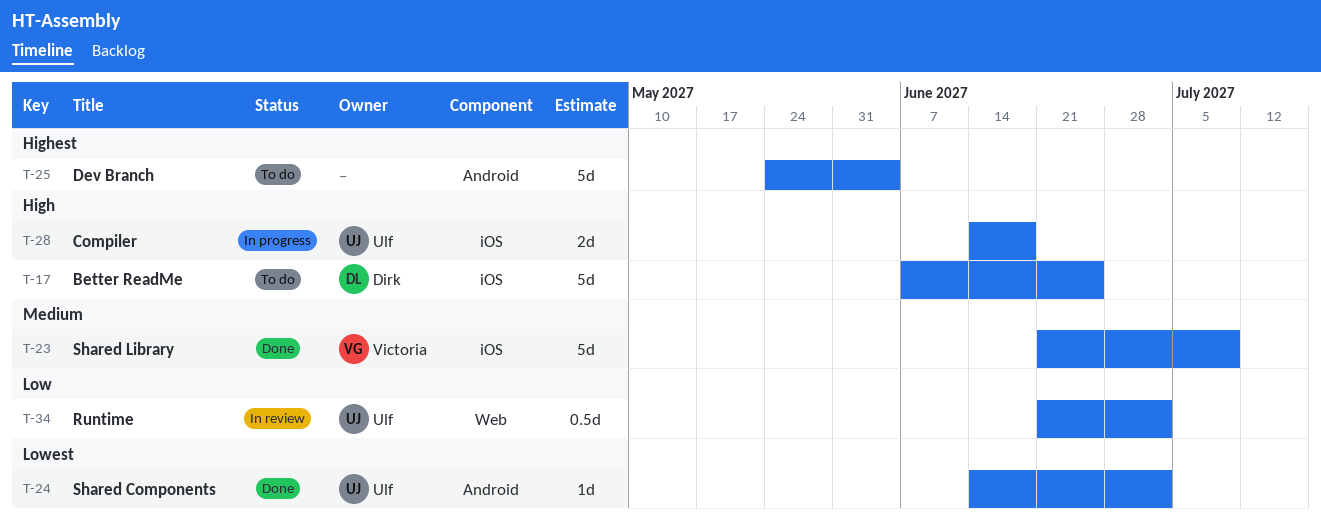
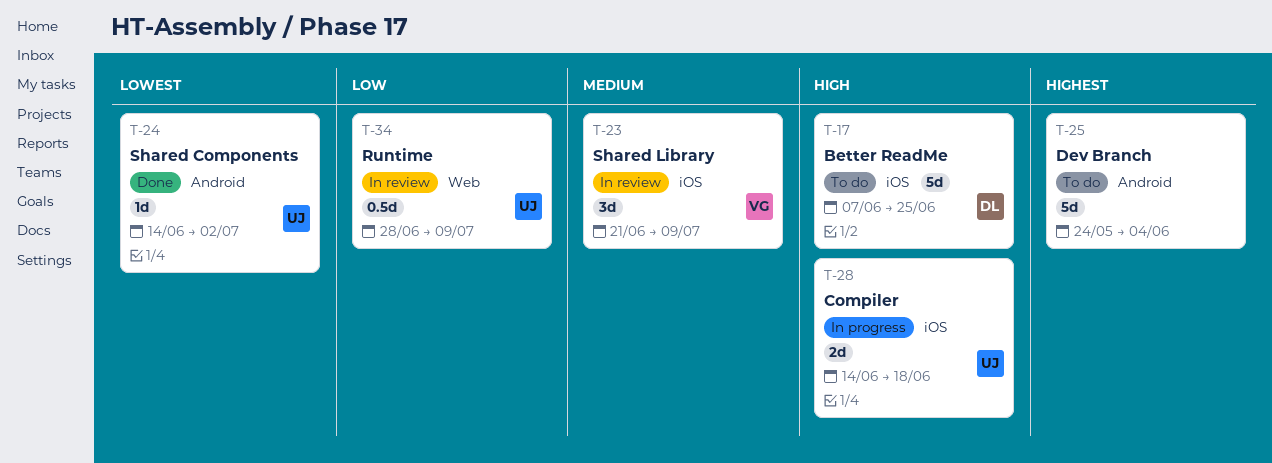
T-23, status: Done -> In review
T-23, estimate: 5d -> 3d
T-34, start: Jun 21 -> Jun 28
T-34, due: Jul 2 -> Jul 9

